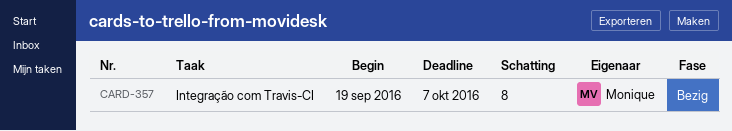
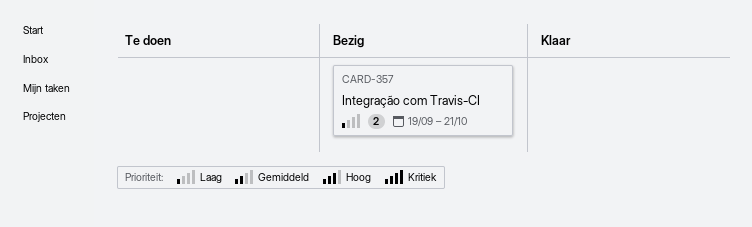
CARD-357, estimate: 8 -> 2
CARD-357, due: Oct 7 -> Oct 21

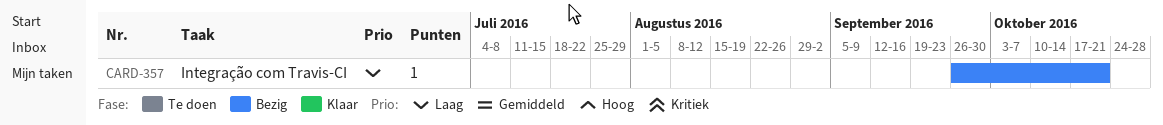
CARD-357, estimate: 2 -> 1
CARD-357, start: Sep 19 -> Sep 26

